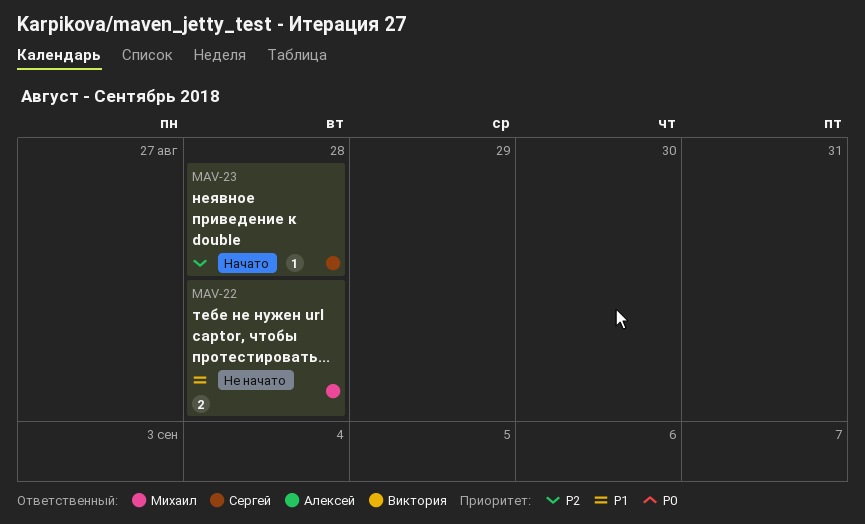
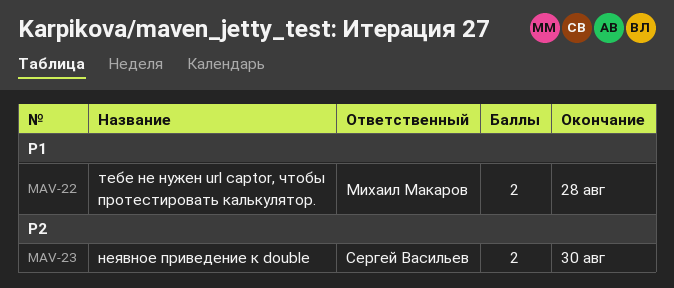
MAV-23, estimate: 1 -> 2
MAV-23, due: Aug 28 -> Aug 30

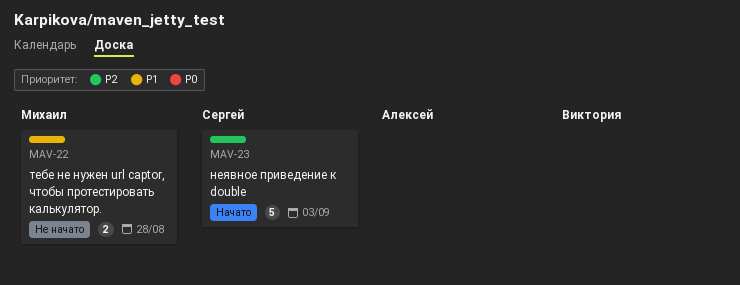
MAV-23, estimate: 2 -> 5
MAV-23, due: Aug 30 -> Sep 3

